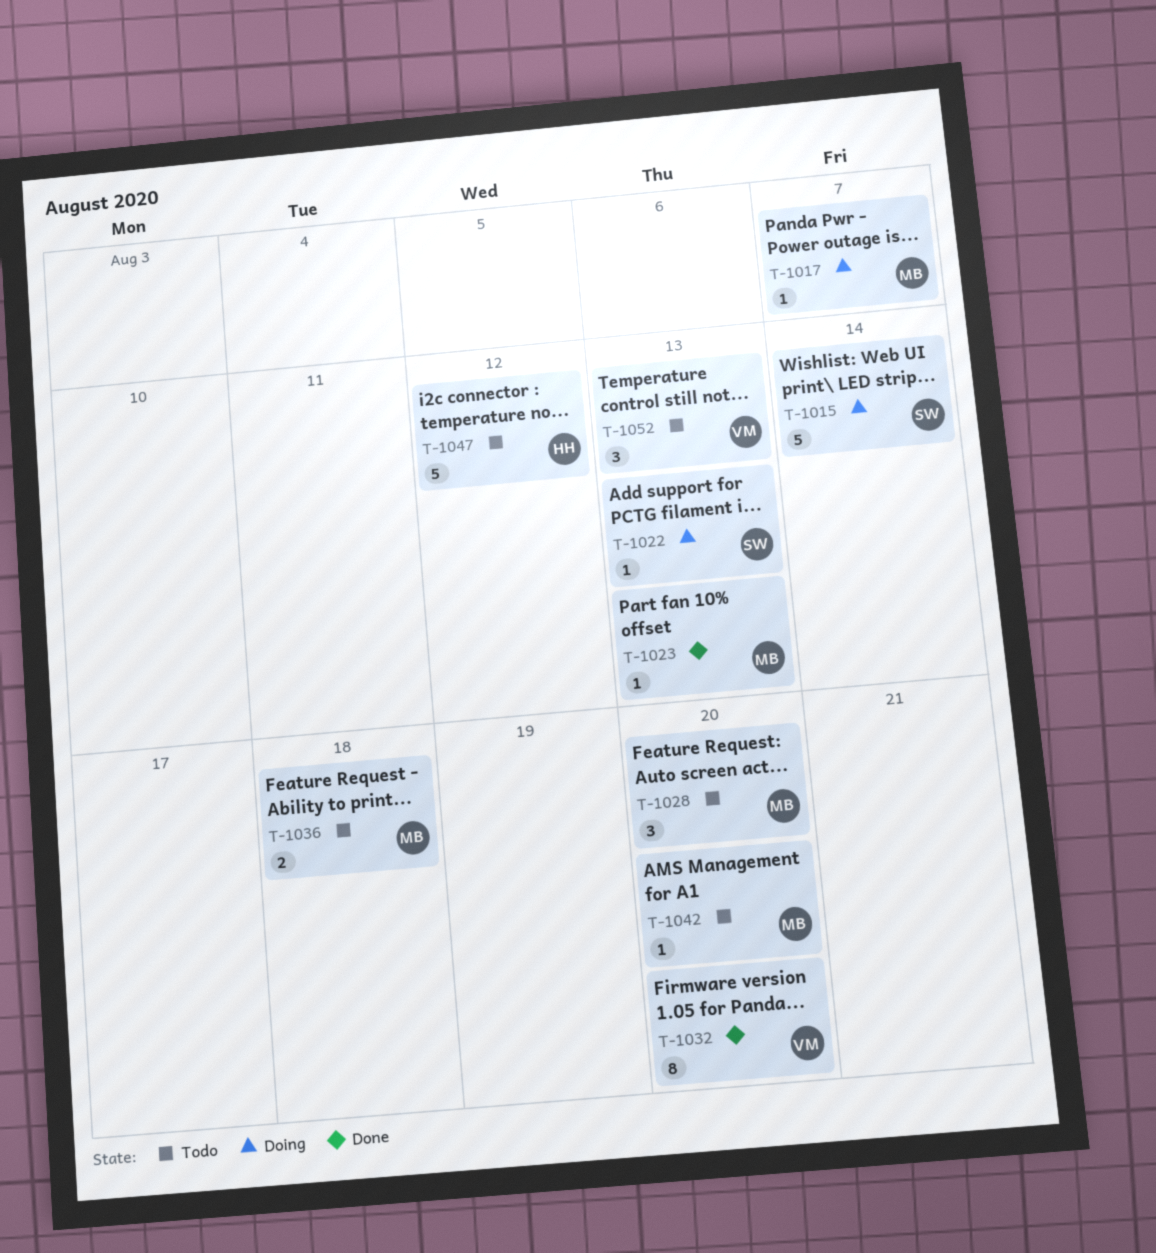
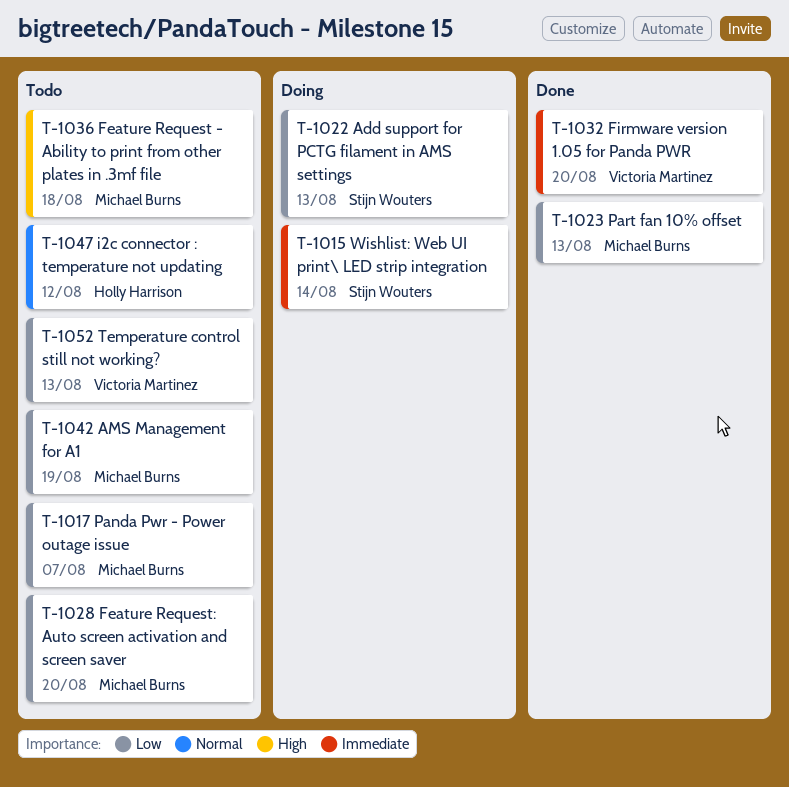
T-1017, status: Doing -> Todo
T-1042, due: Aug 20 -> Aug 19

